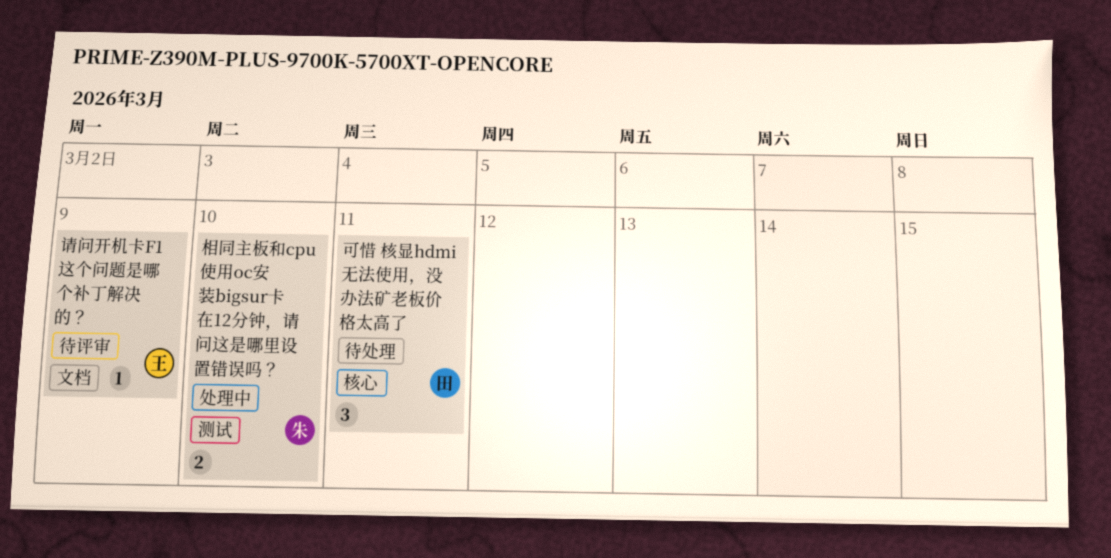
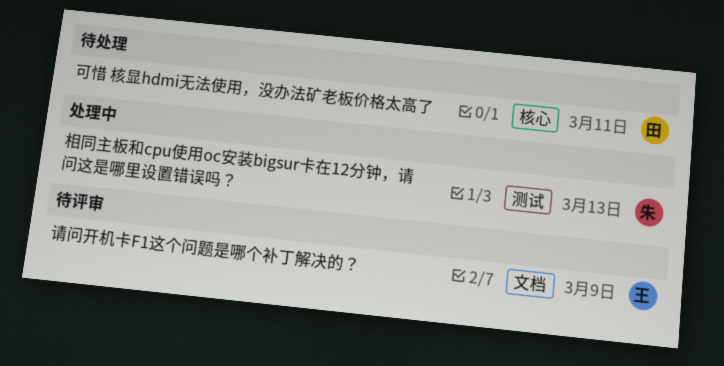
相同主板和cpu使用oc安装bigsur卡在12分钟，请问这是哪里设置错误吗？, due: Mar 10 -> Mar 13

